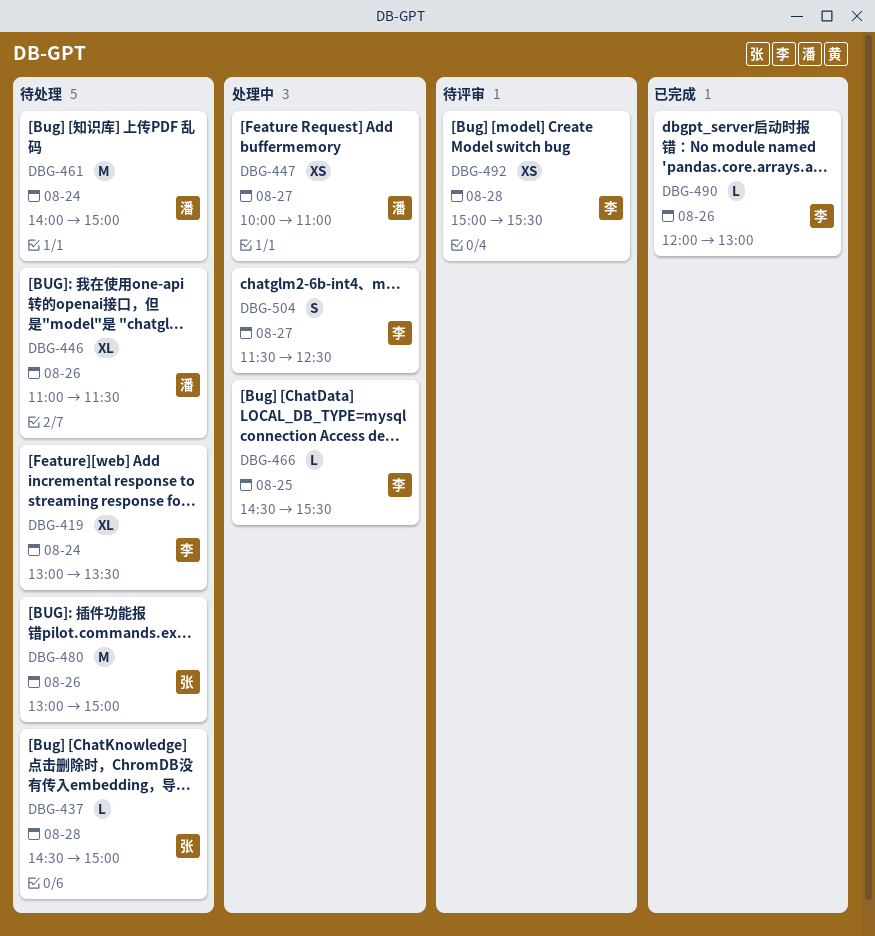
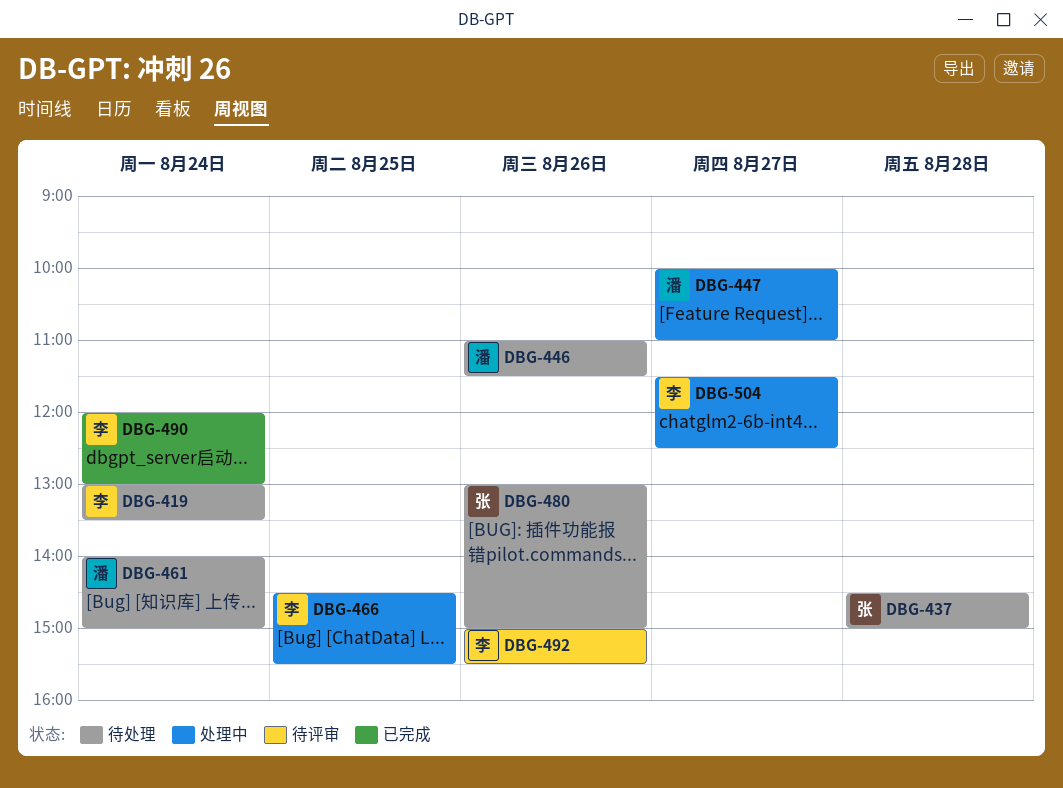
DBG-490, day: Aug 26 -> Aug 24
DBG-492, day: Aug 28 -> Aug 26

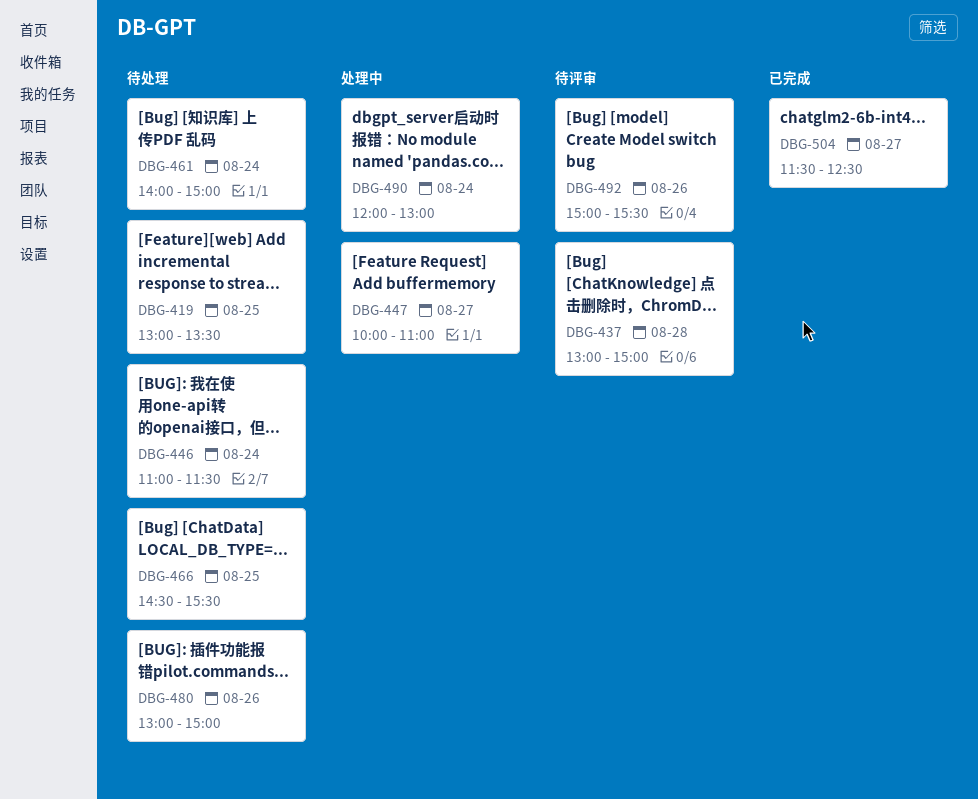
DBG-419, day: Aug 24 -> Aug 25
DBG-437, status: 待处理 -> 待评审
DBG-437, begins: 14:30 -> 13:00
DBG-446, day: Aug 26 -> Aug 24
DBG-466, status: 处理中 -> 待处理
DBG-490, status: 已完成 -> 处理中
DBG-504, status: 处理中 -> 已完成

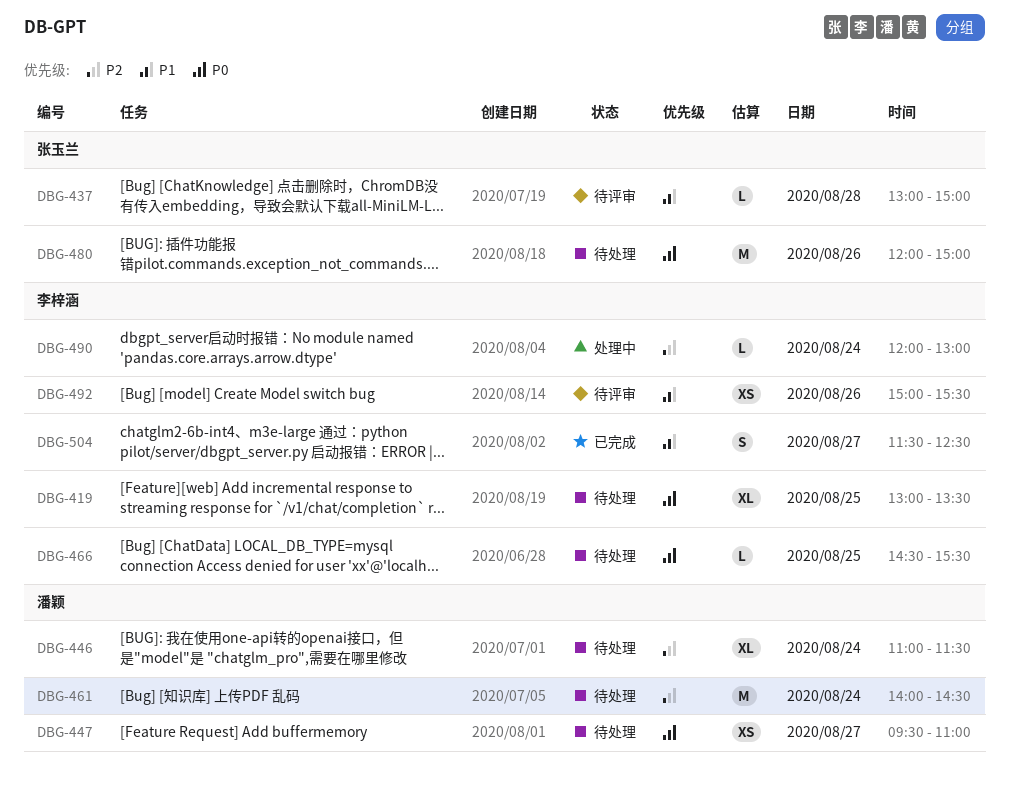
DBG-447, status: 处理中 -> 待处理
DBG-447, begins: 10:00 -> 09:30
DBG-461, ends: 15:00 -> 14:30
DBG-480, begins: 13:00 -> 12:00

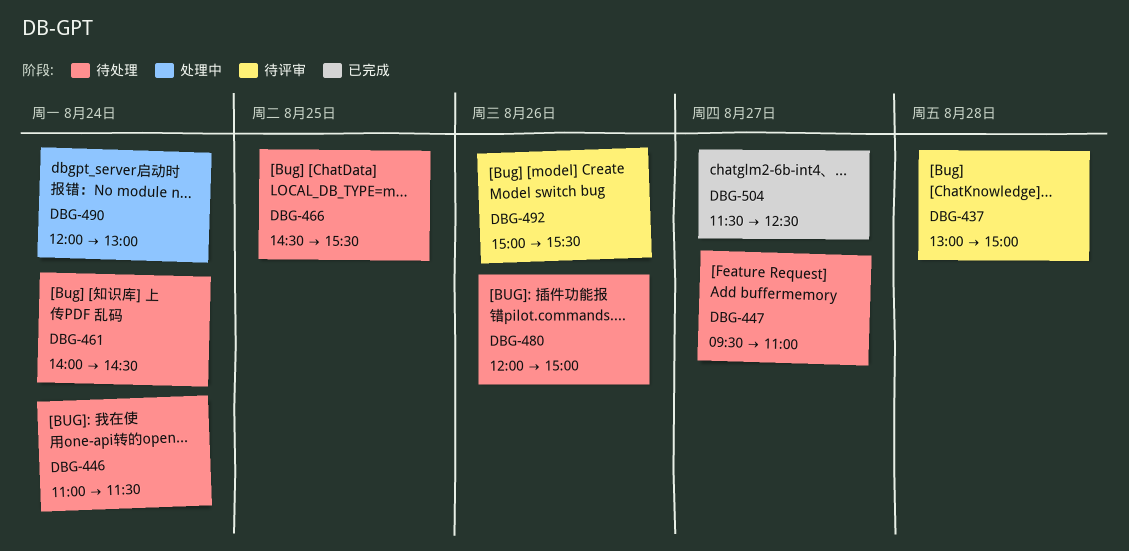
DBG-419: present -> none

